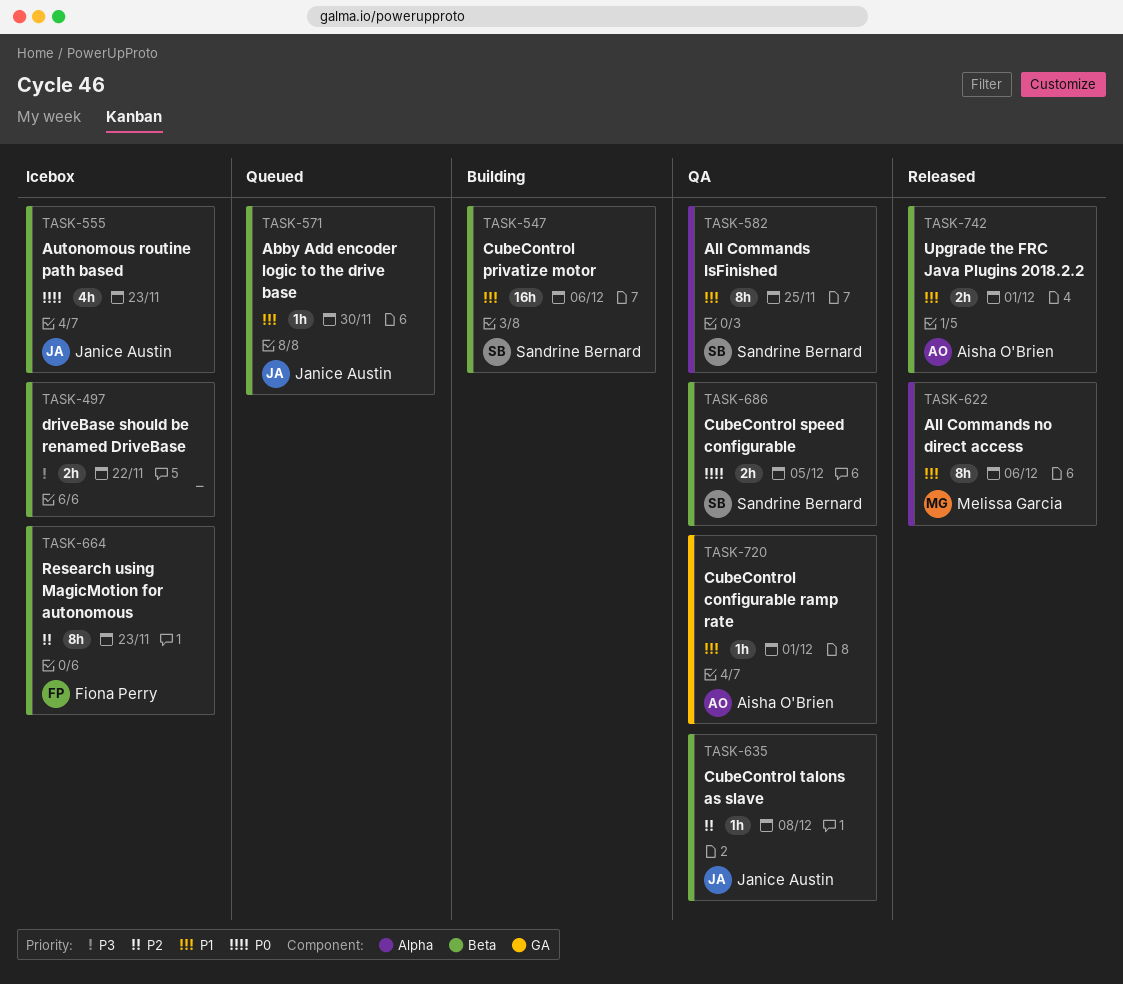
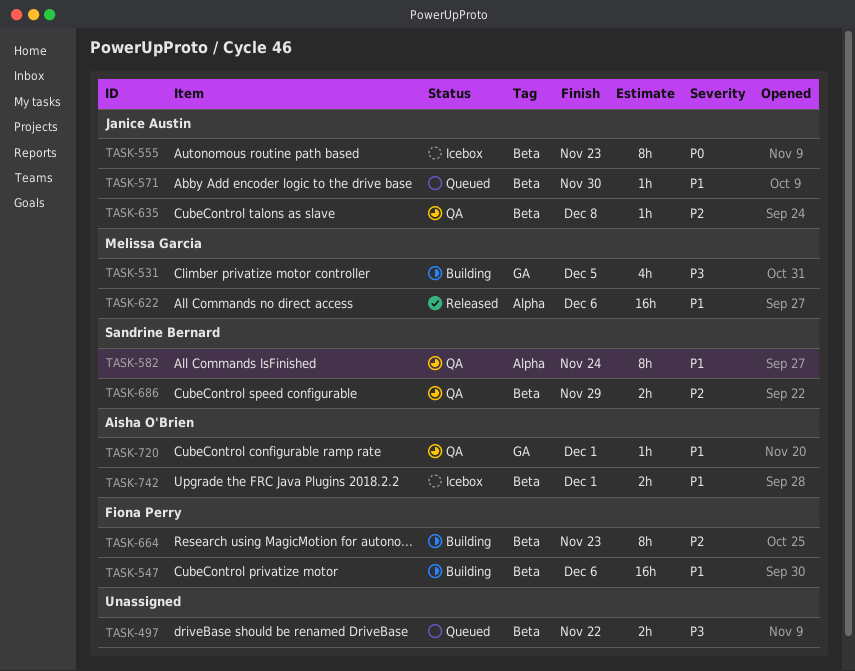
TASK-497, status: Icebox -> Queued
TASK-531: none -> present
TASK-547, owner: Sandrine Bernard -> Fiona Perry
TASK-555, estimate: 4h -> 8h
TASK-582, due: Nov 25 -> Nov 24
TASK-622, estimate: 8h -> 16h
TASK-664, status: Icebox -> Building
TASK-686, priority: P0 -> P2
TASK-686, due: Dec 5 -> Nov 29
TASK-742, status: Released -> Icebox

